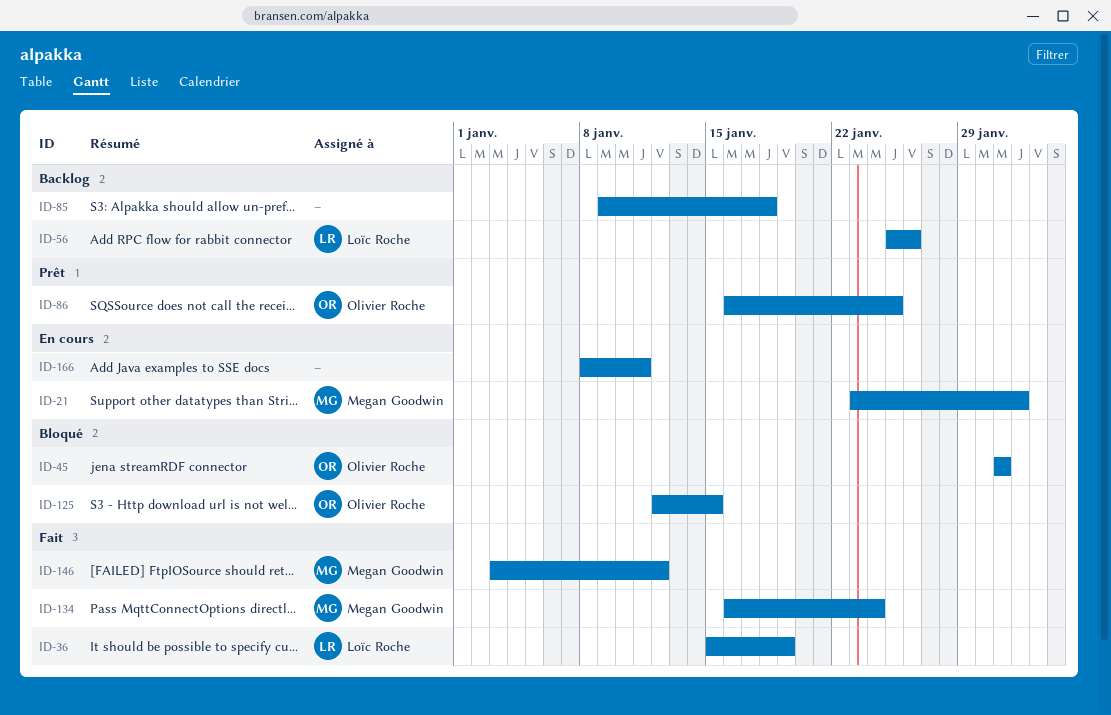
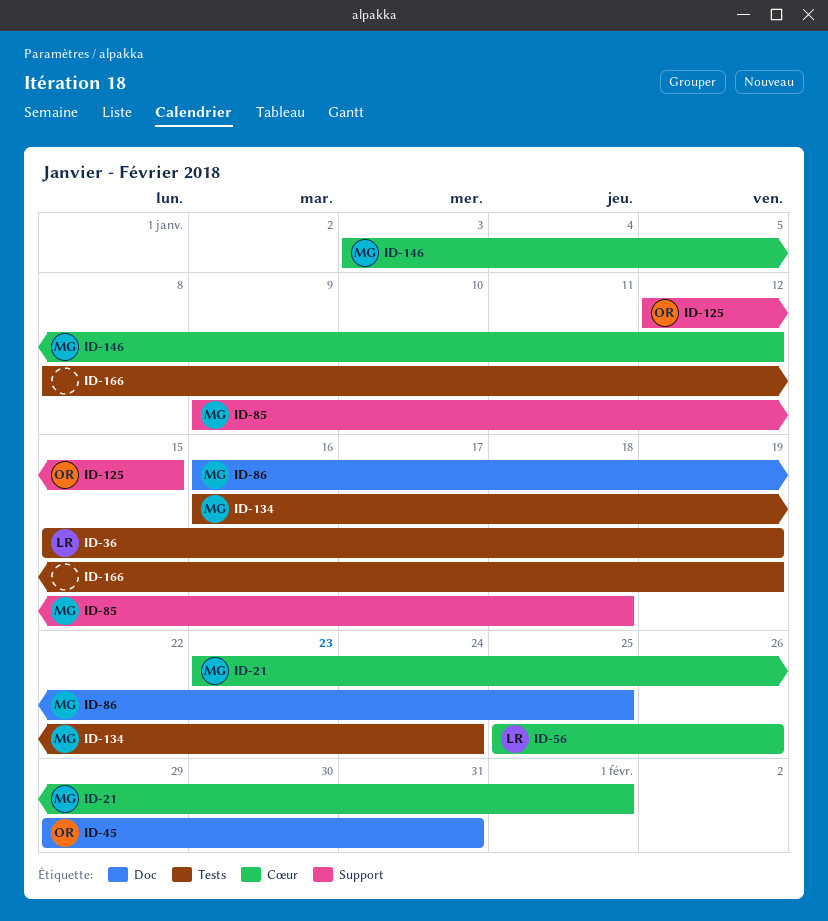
ID-45, start: Jan 31 -> Jan 29
ID-85, owner: none -> Megan Goodwin
ID-86, owner: Olivier Roche -> Megan Goodwin
ID-166, due: Jan 11 -> Jan 19

